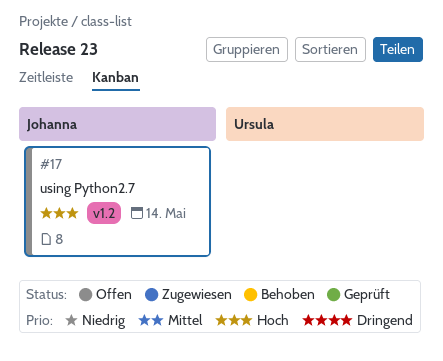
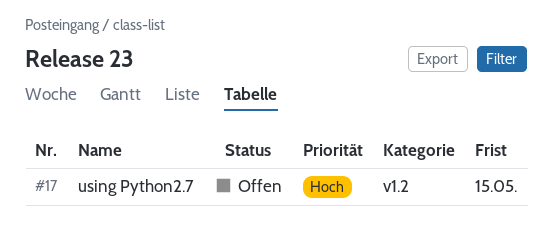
#17, due: May 14 -> May 15

